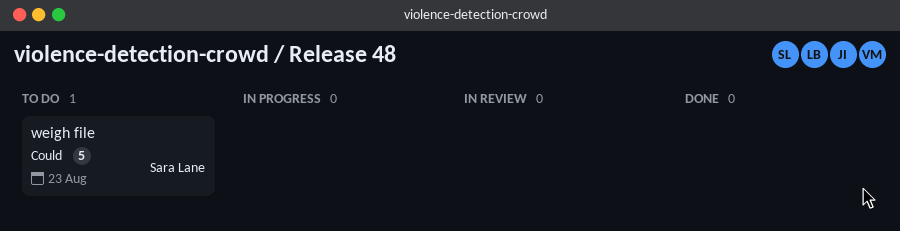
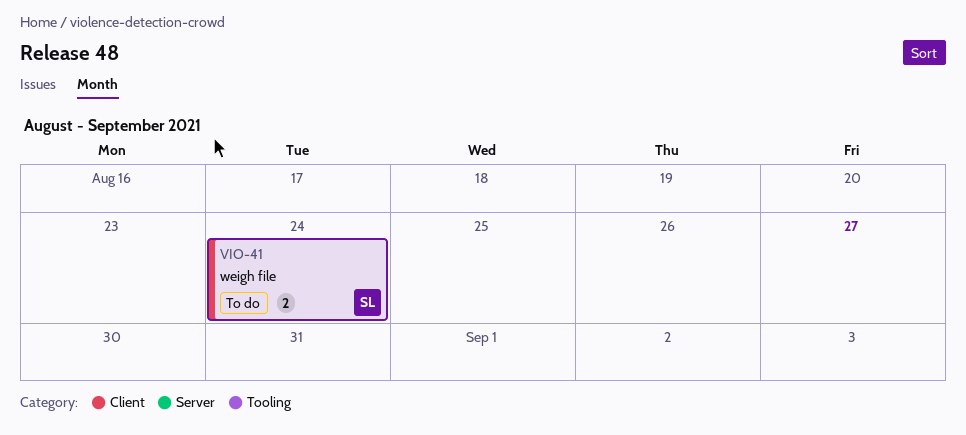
weigh file, estimate: 5 -> 2
weigh file, due: Aug 23 -> Aug 24

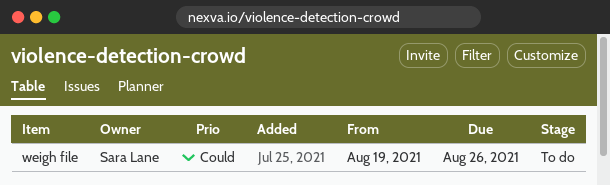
weigh file, due: Aug 24 -> Aug 26

